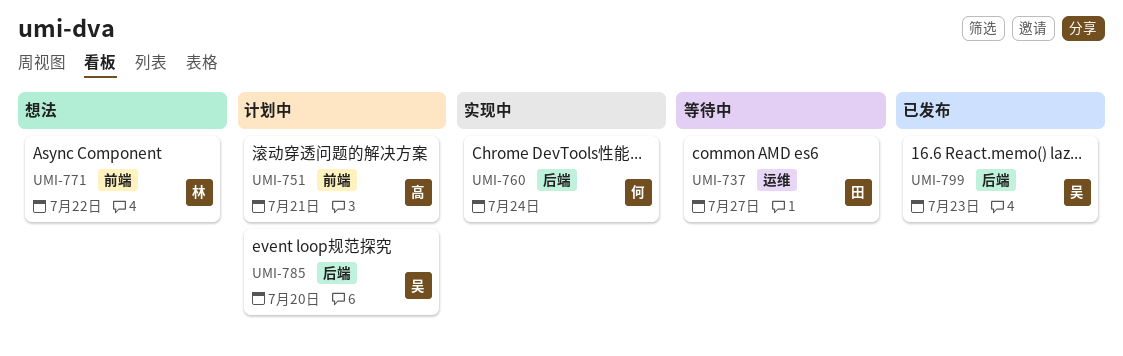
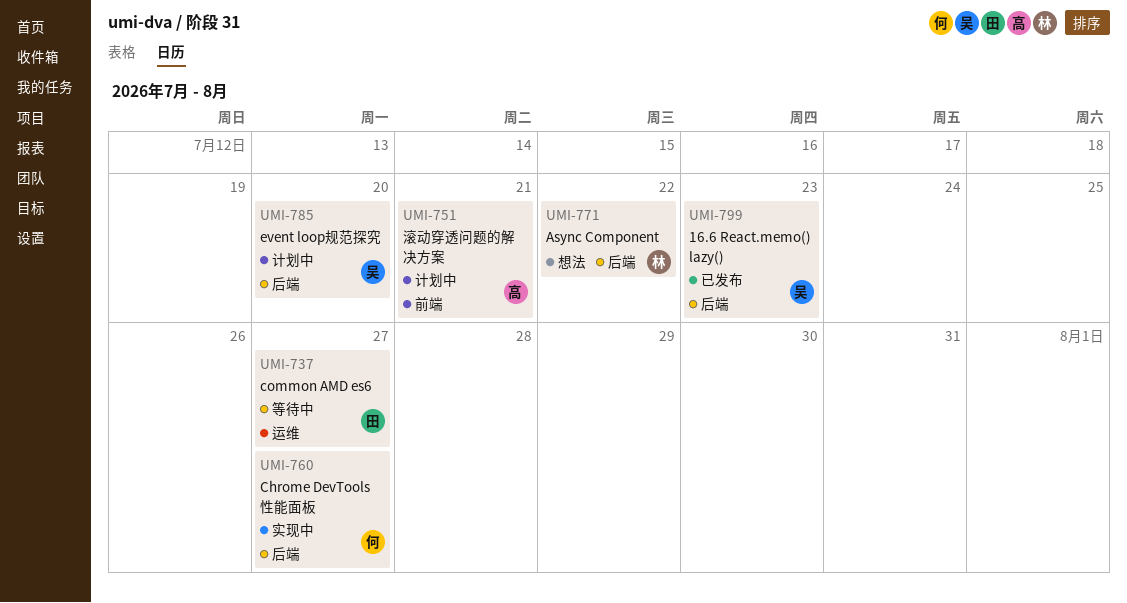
UMI-760, due: Jul 24 -> Jul 27
UMI-771, label: 前端 -> 后端

